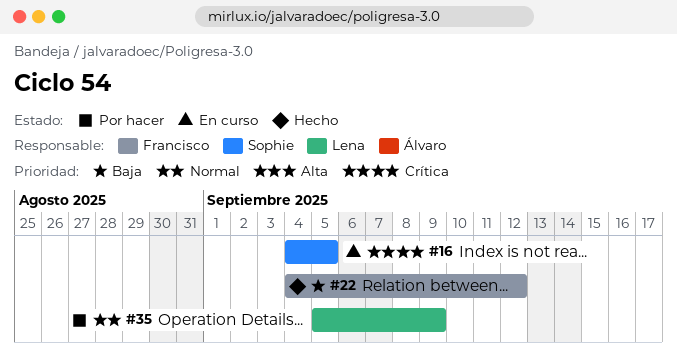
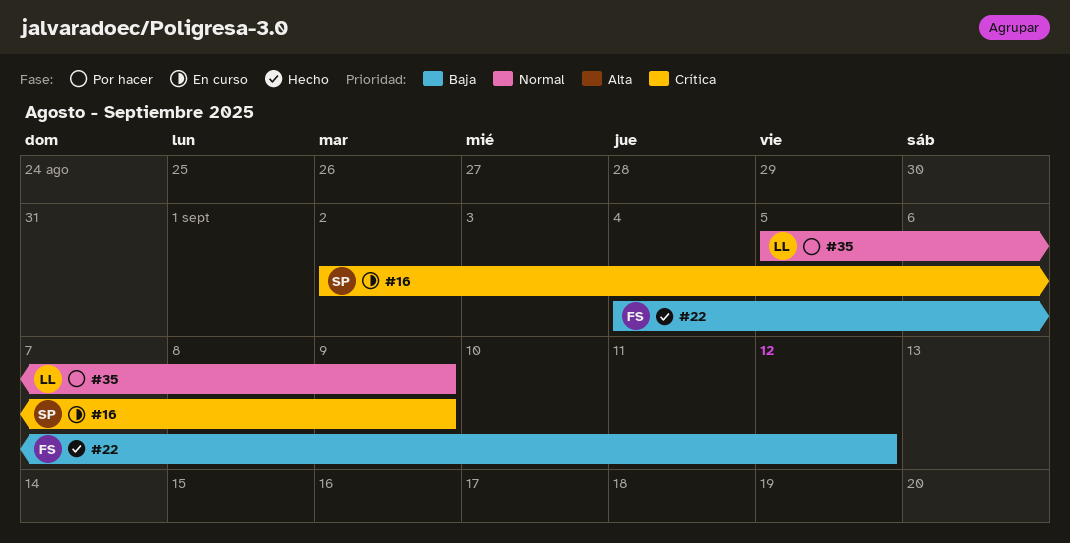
#16, start: Sep 4 -> Sep 2
#16, due: Sep 5 -> Sep 9

